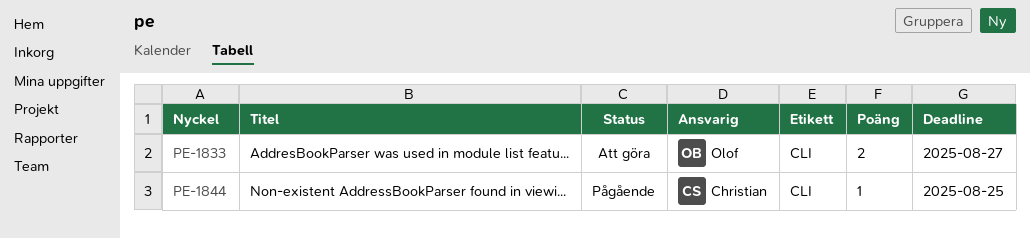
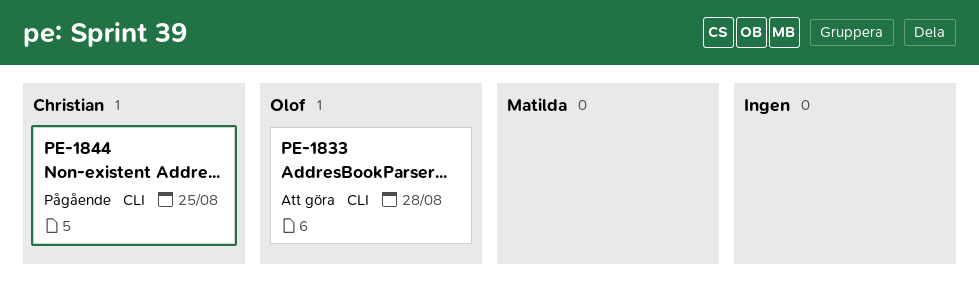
PE-1833, due: Aug 27 -> Aug 28

